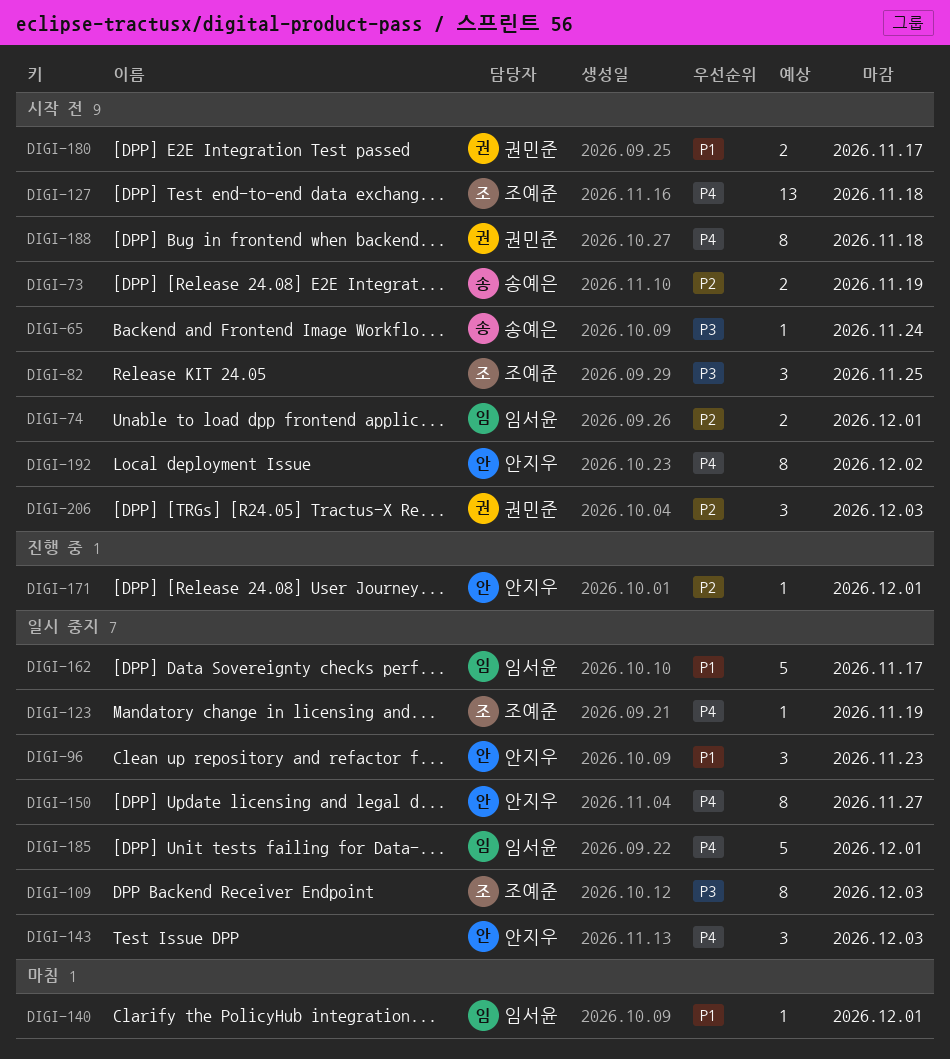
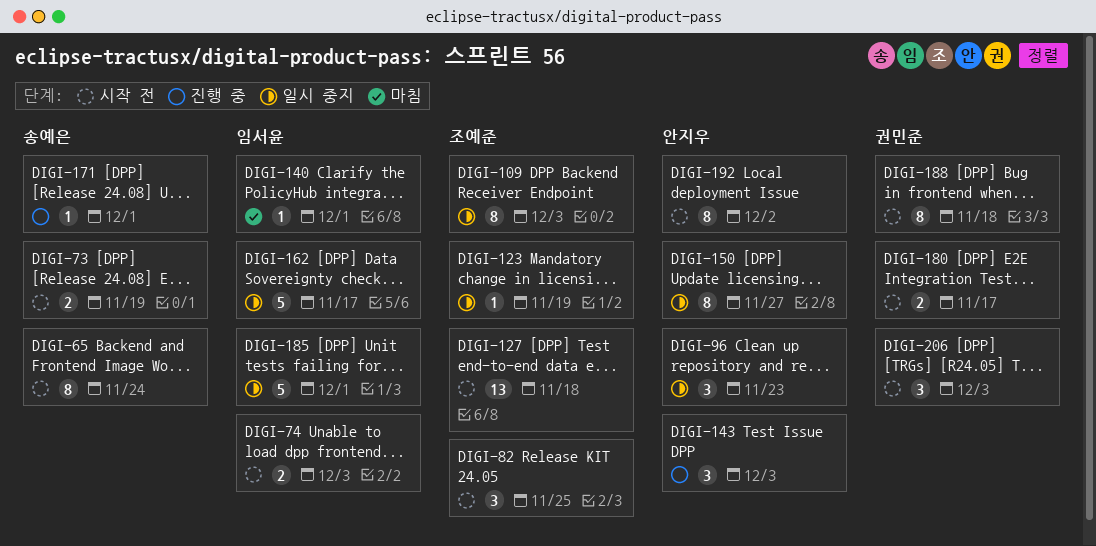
DIGI-65, estimate: 1 -> 8
DIGI-74, due: Dec 1 -> Dec 3
DIGI-143, status: 일시 중지 -> 진행 중
DIGI-171, owner: 안지우 -> 송예은

